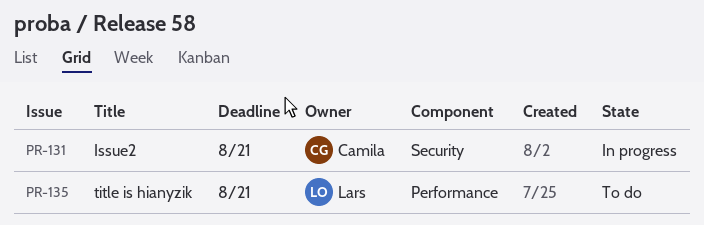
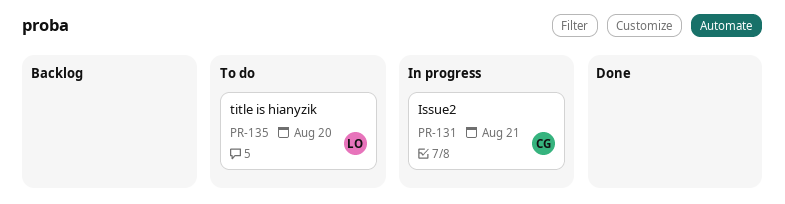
PR-135, due: Aug 21 -> Aug 20

